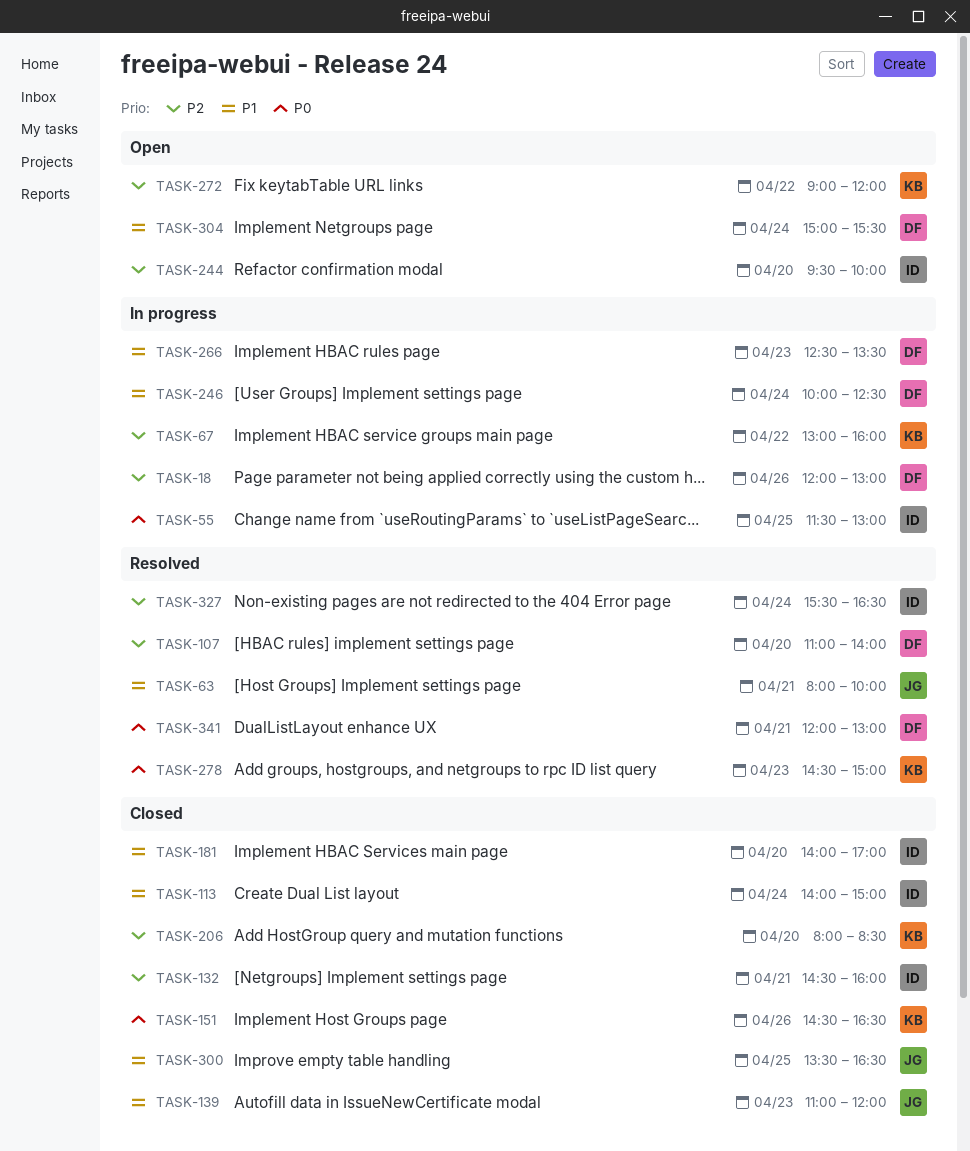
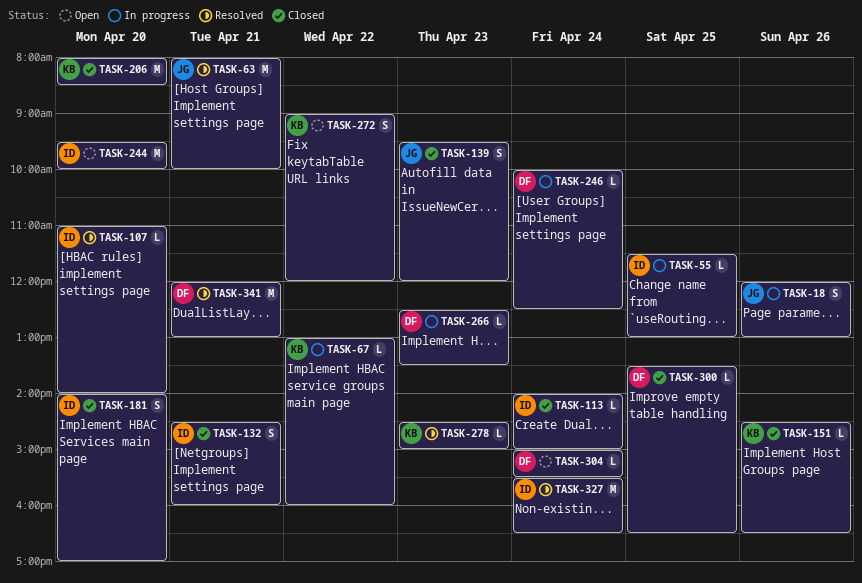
TASK-18, owner: DF -> JG
TASK-107, owner: DF -> ID
TASK-139, begins: 11:00 -> 09:30
TASK-300, owner: JG -> DF

